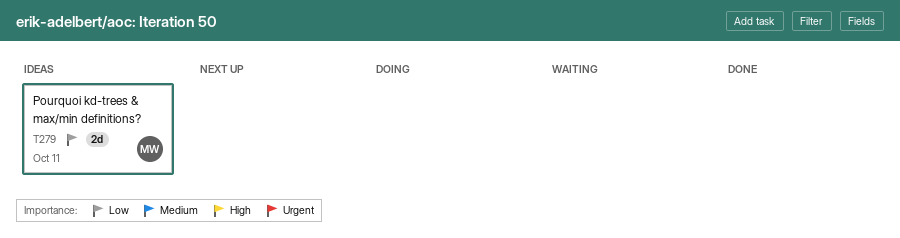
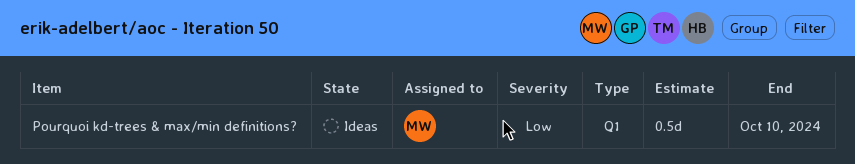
Pourquoi kd-trees & max/min definitions?, estimate: 2d -> 0.5d
Pourquoi kd-trees & max/min definitions?, due: Oct 11 -> Oct 10

